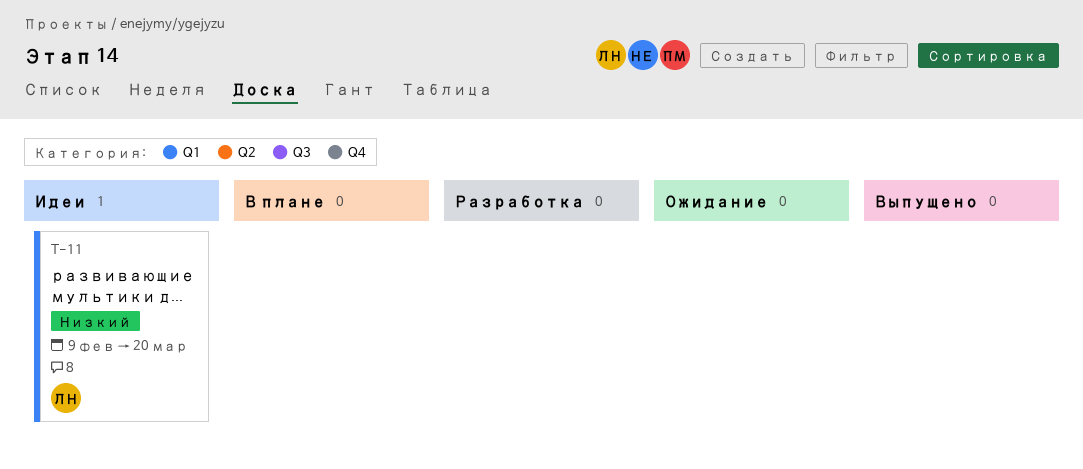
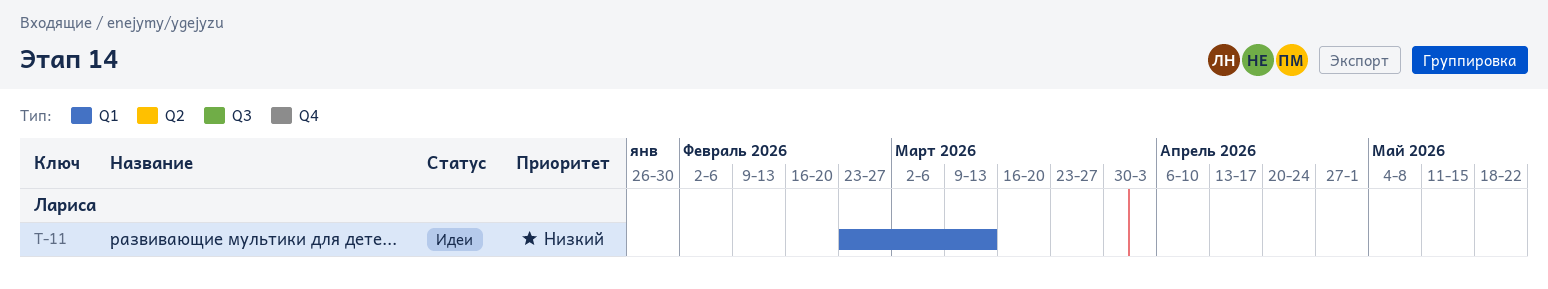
T-11, start: Feb 9 -> Feb 23
T-11, due: Mar 20 -> Mar 13

